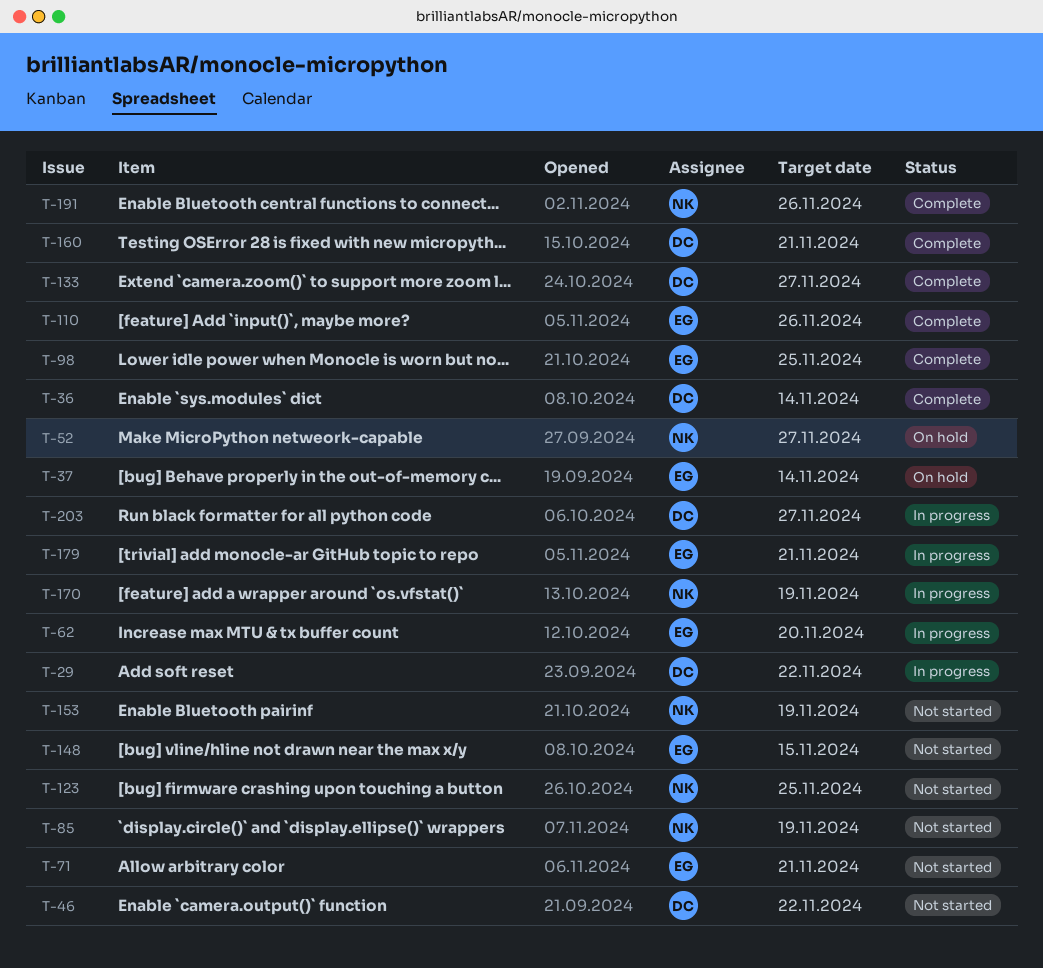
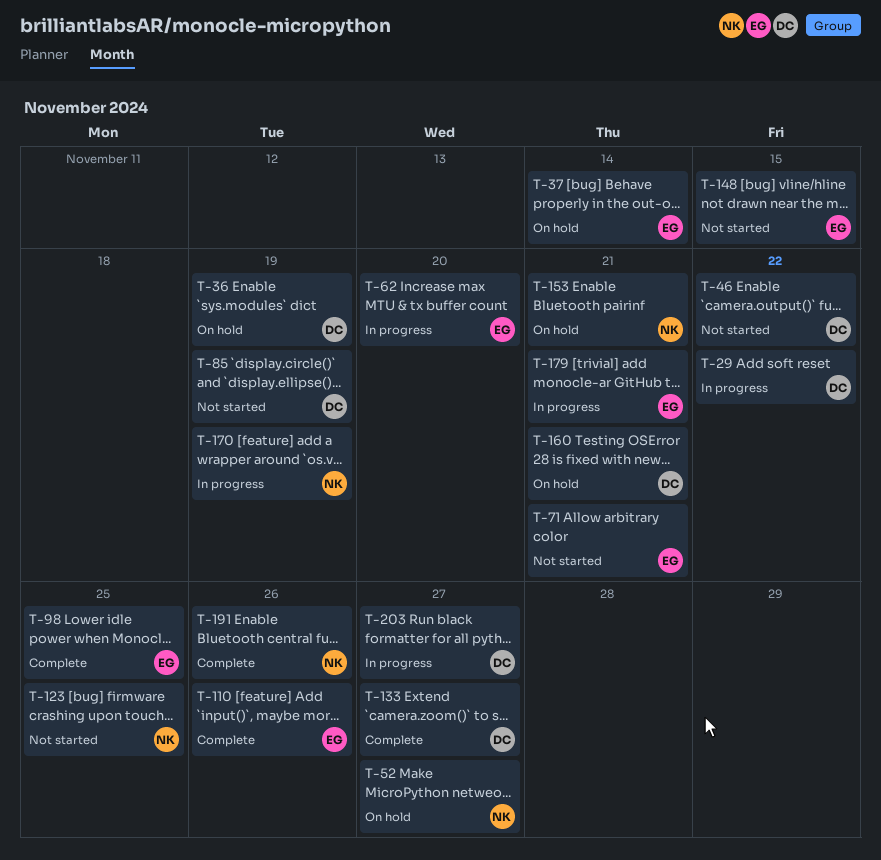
T-36, status: Complete -> On hold
T-36, due: Nov 14 -> Nov 19
T-85, owner: NK -> DC
T-153, status: Not started -> On hold
T-153, due: Nov 19 -> Nov 21
T-160, status: Complete -> On hold

